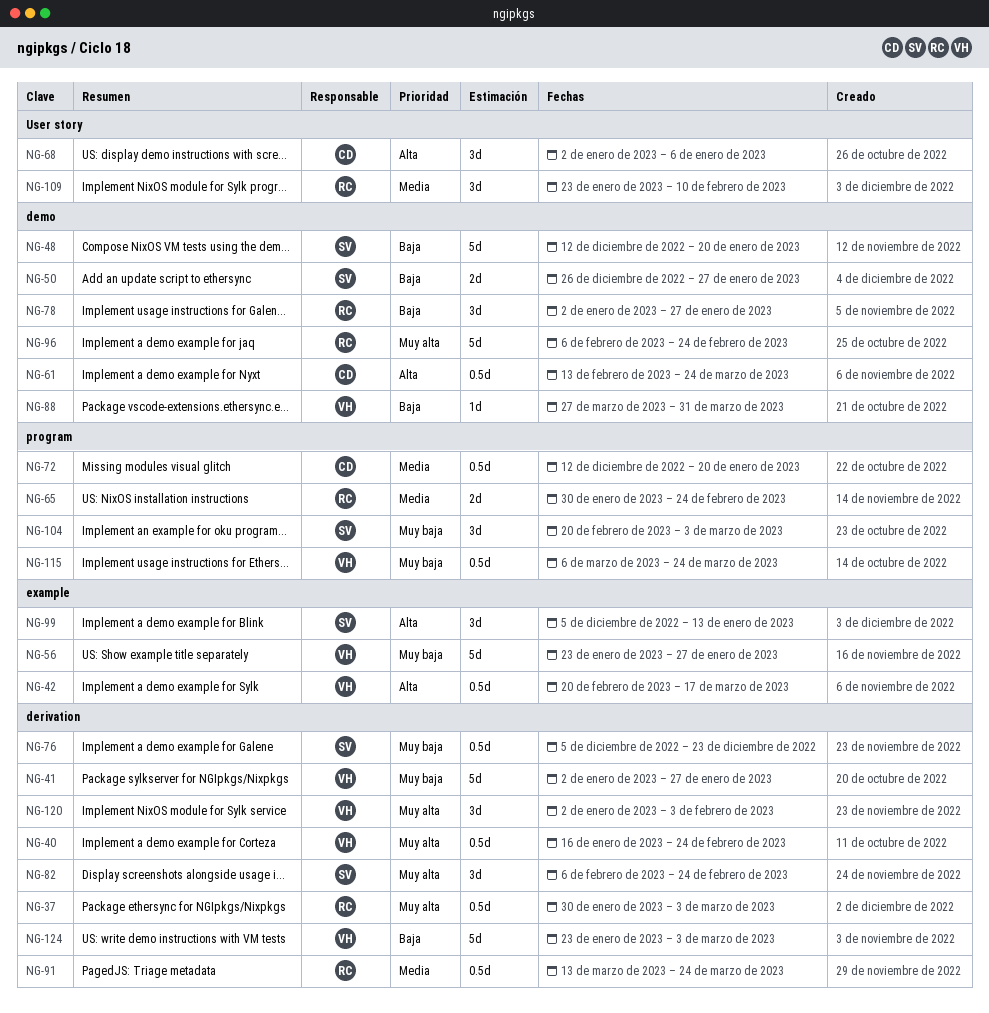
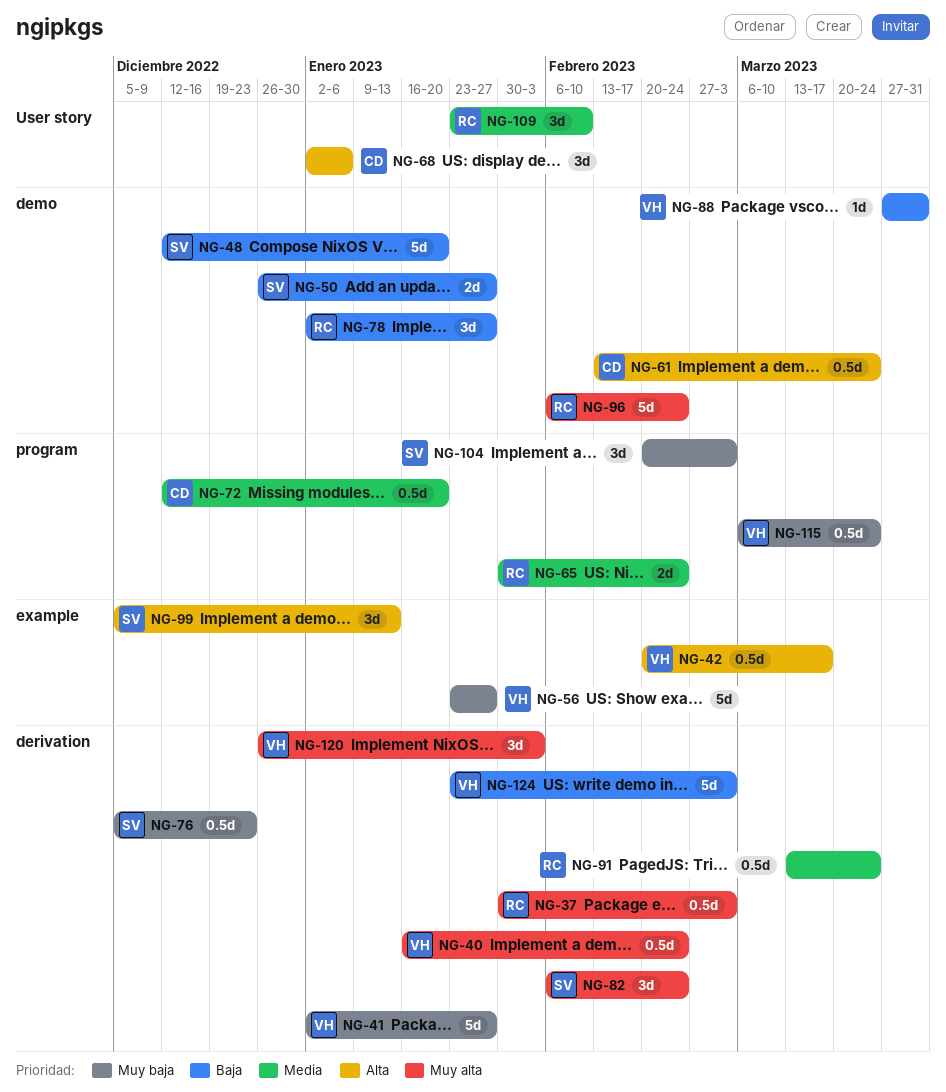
NG-120, start: Jan 2 -> Dec 26

